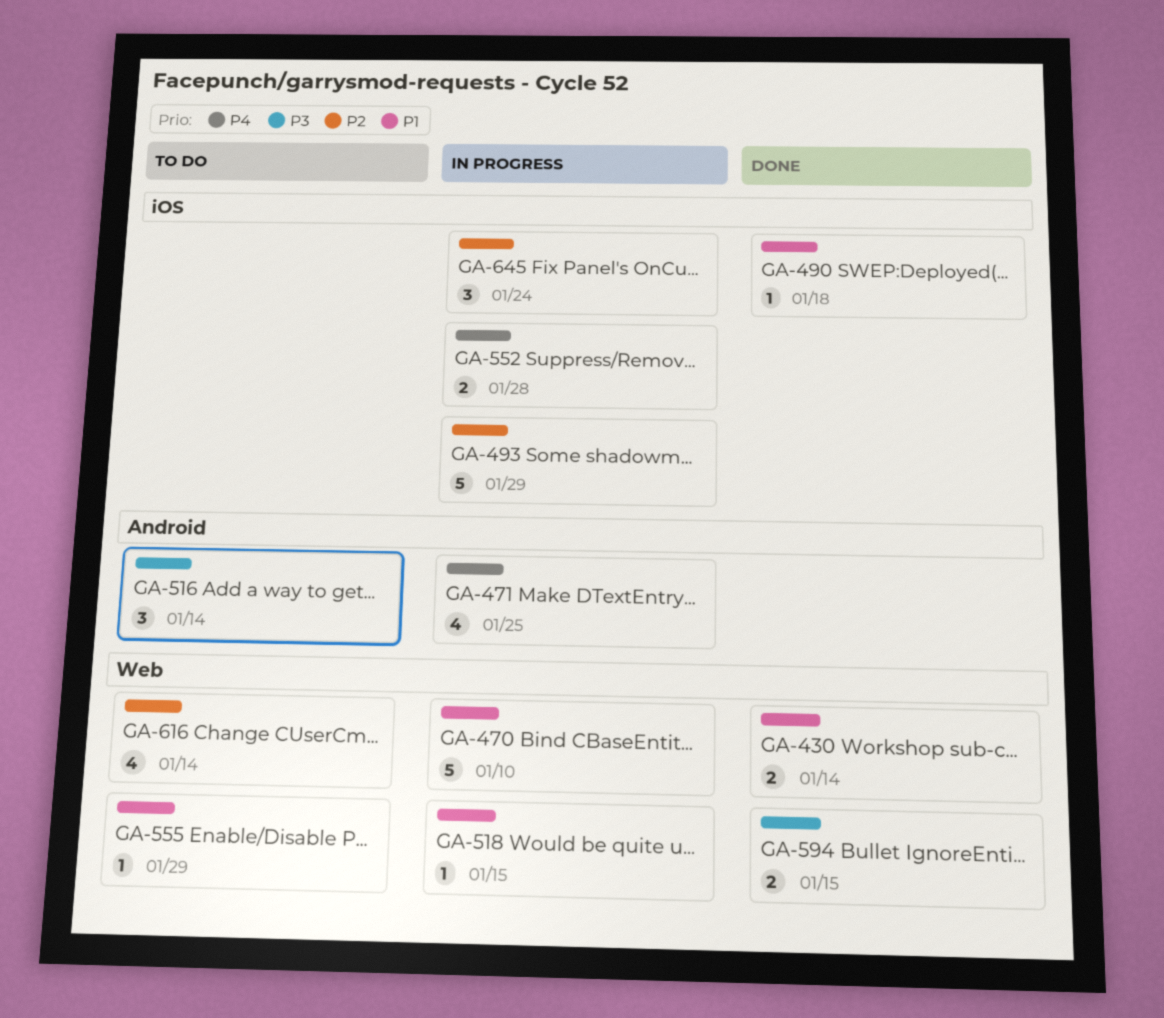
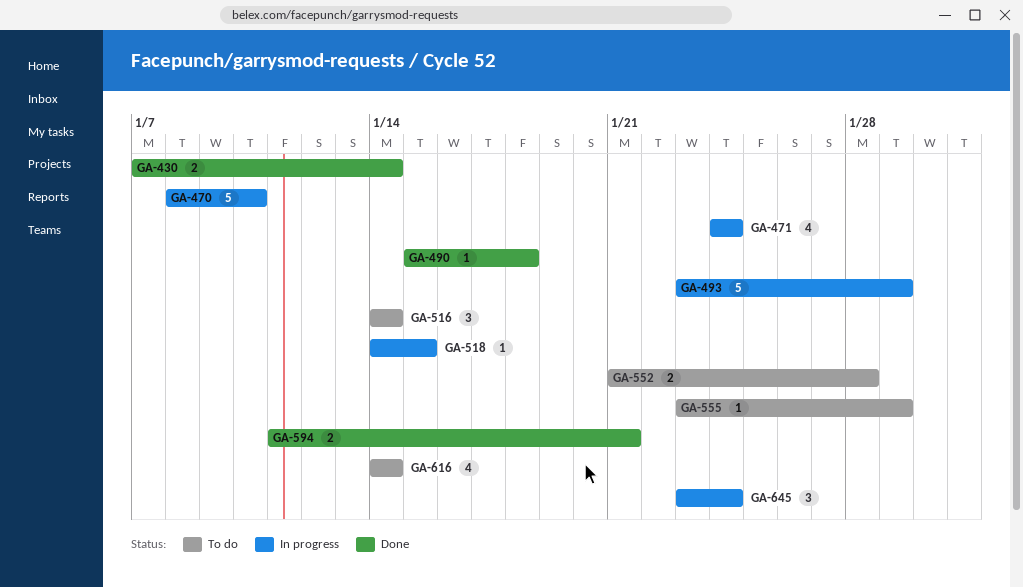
GA-471, due: Jan 25 -> Jan 24
GA-552, status: In progress -> To do
GA-594, due: Jan 15 -> Jan 21

